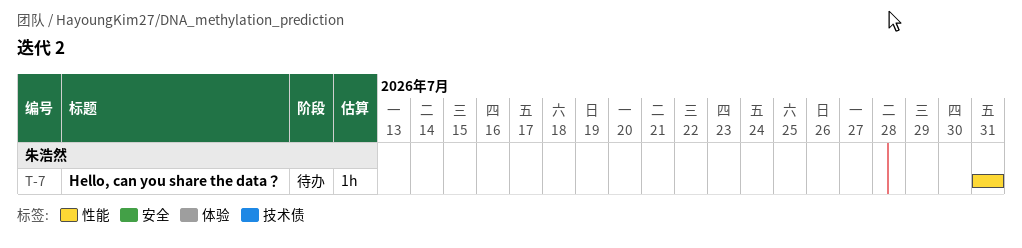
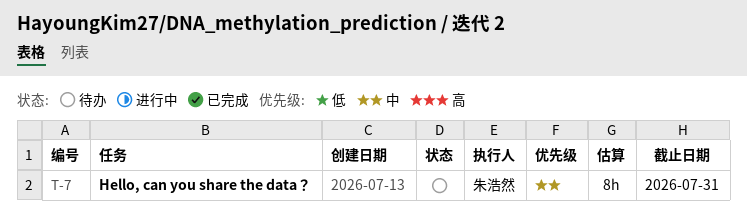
T-7, estimate: 1h -> 8h

